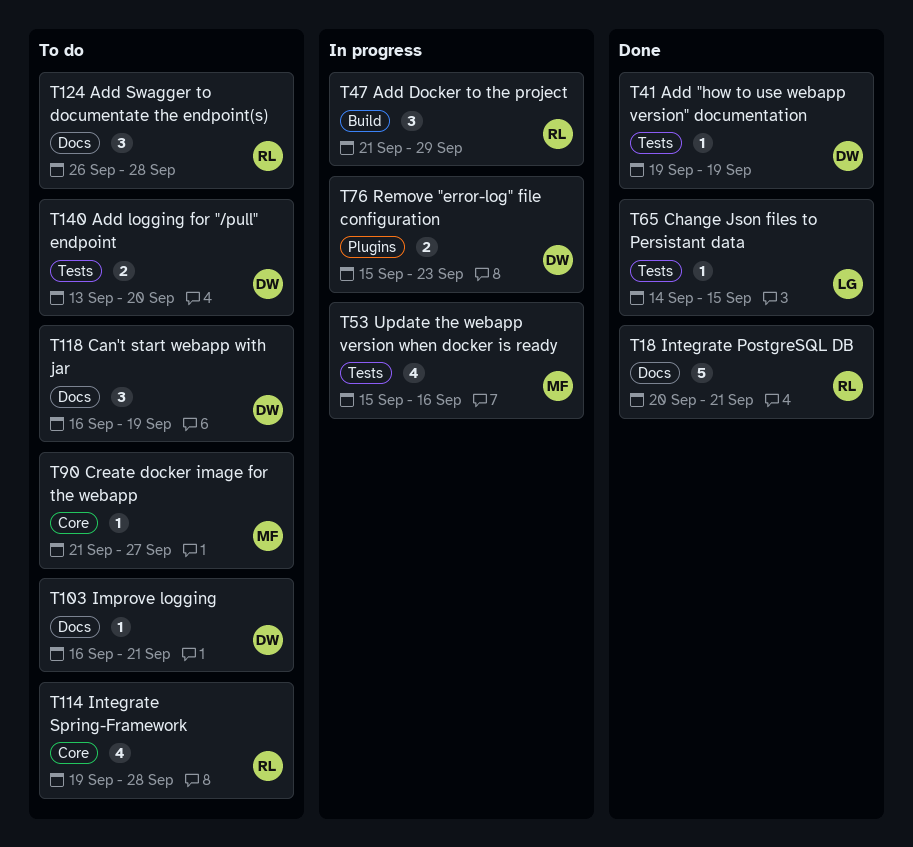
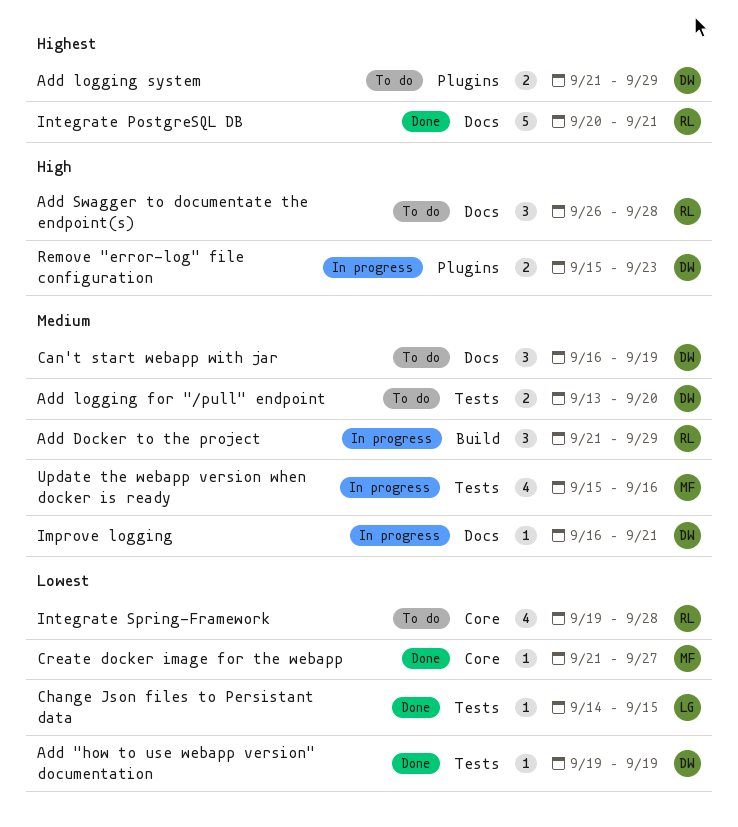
Add logging system: none -> present
Create docker image for the webapp, status: To do -> Done
Improve logging, status: To do -> In progress

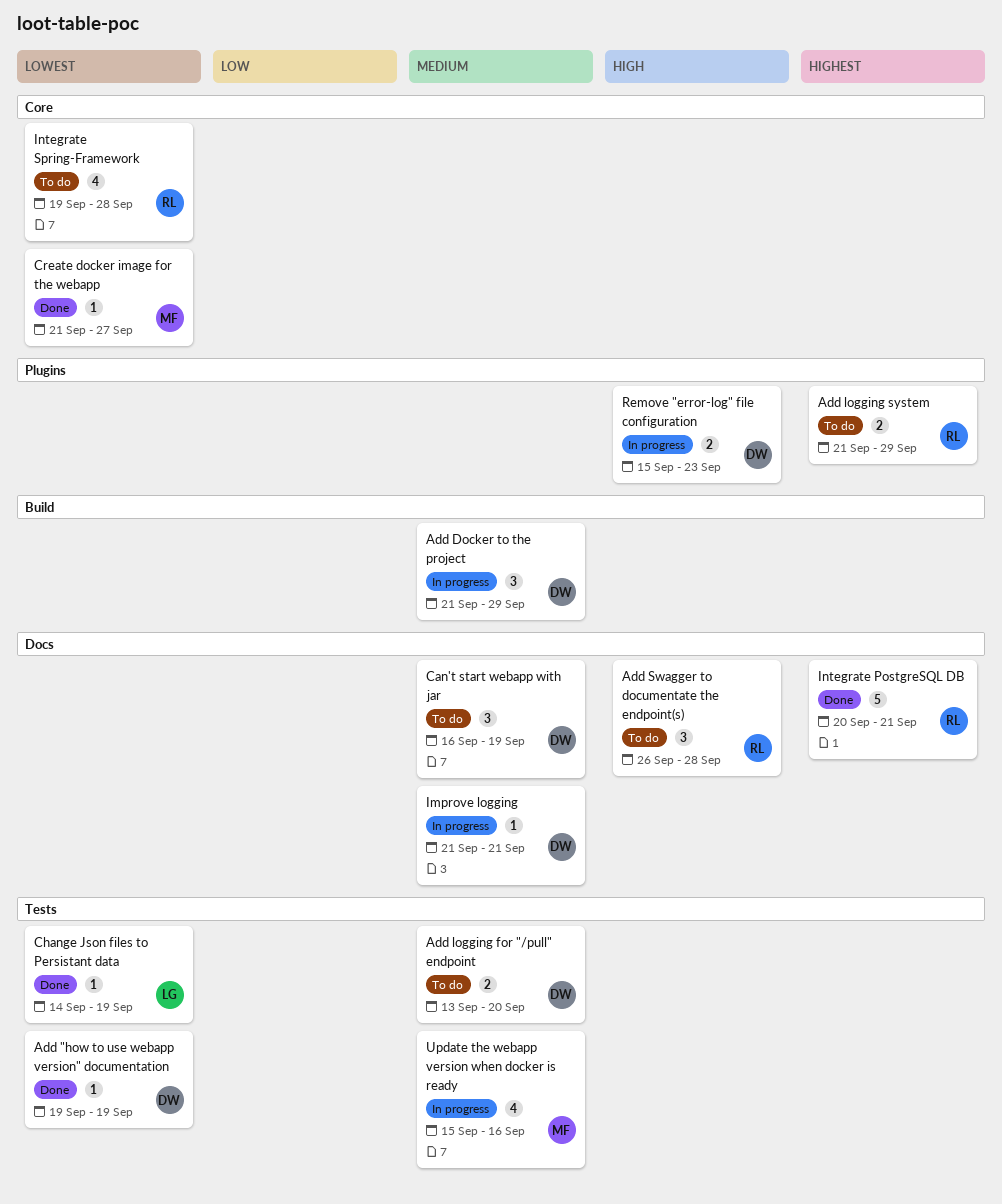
Add Docker to the project, owner: RL -> DW
Add logging system, owner: DW -> RL
Change Json files to Persistant data, due: Sep 15 -> Sep 19
Improve logging, start: Sep 16 -> Sep 21

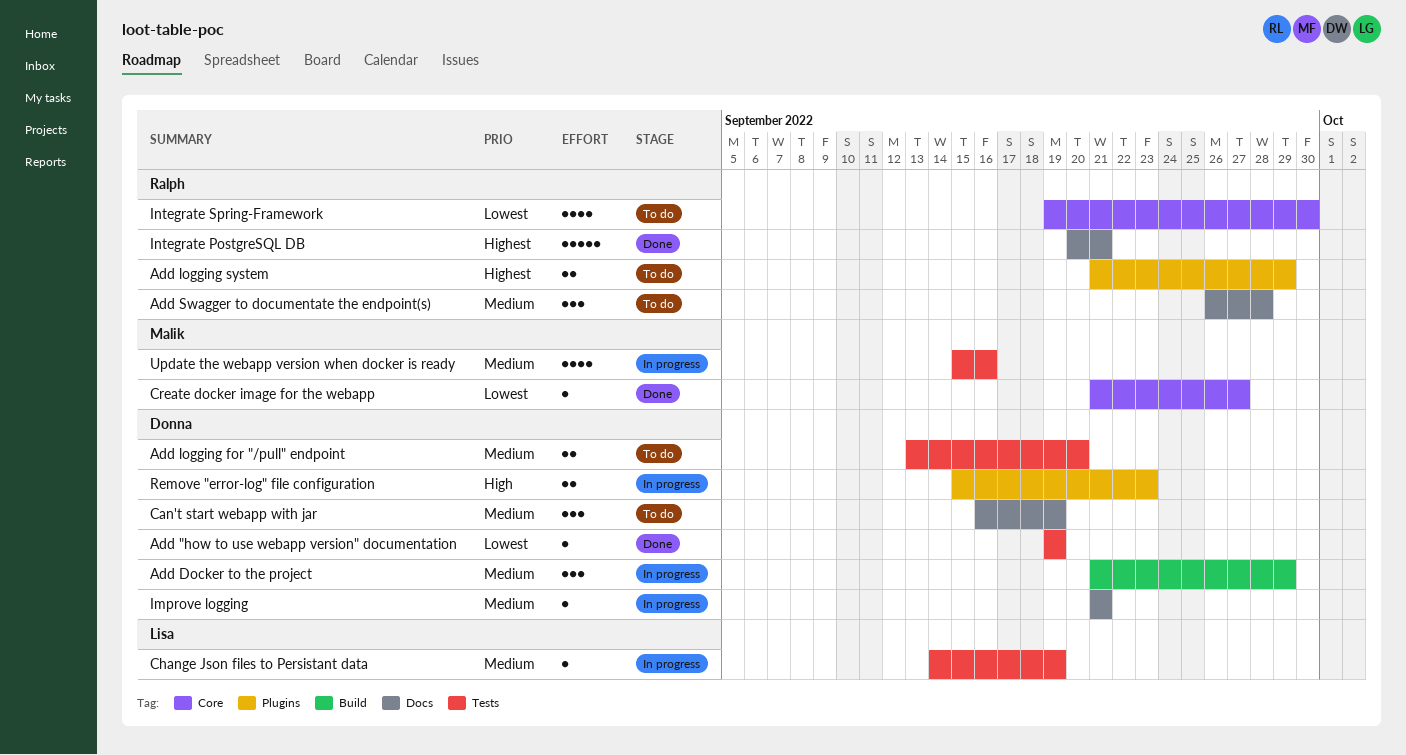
Add Swagger to documentate the endpoint(s), priority: High -> Medium
Change Json files to Persistant data, status: Done -> In progress
Change Json files to Persistant data, priority: Lowest -> Medium
Integrate Spring-Framework, due: Sep 28 -> Sep 30

